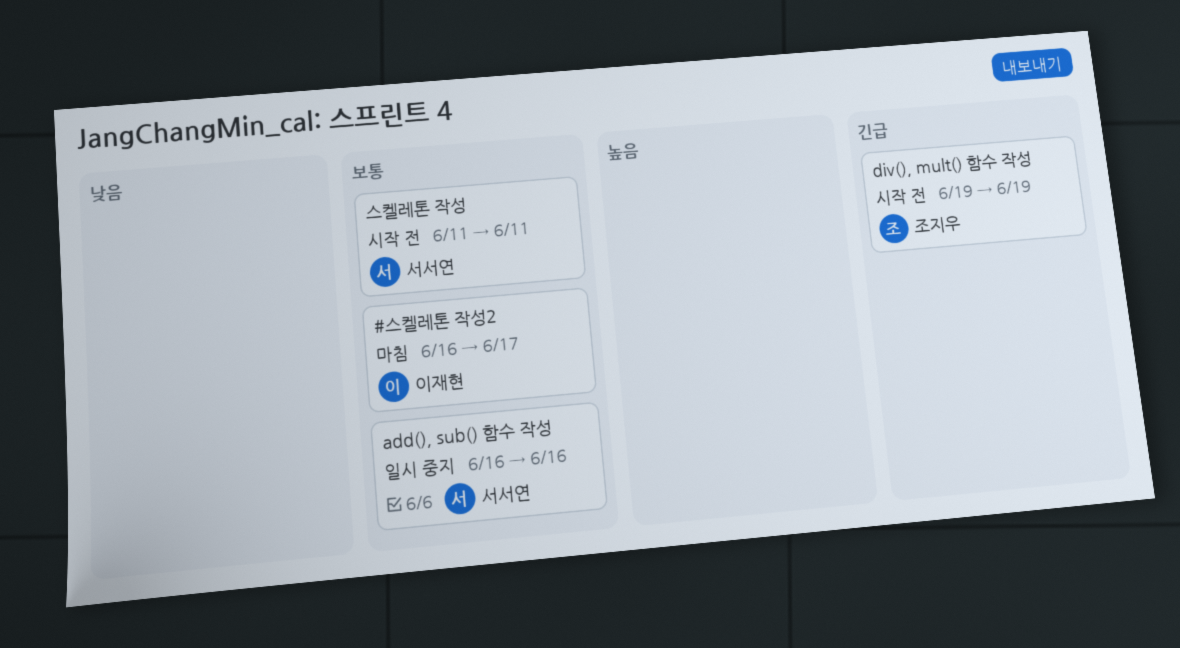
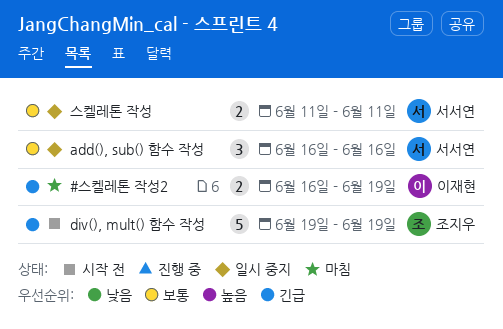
#스켈레톤 작성2, priority: 보통 -> 긴급
#스켈레톤 작성2, due: Jun 17 -> Jun 19
스켈레톤 작성, status: 시작 전 -> 일시 중지

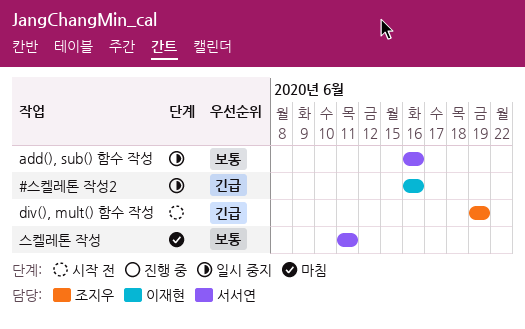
#스켈레톤 작성2, status: 마침 -> 일시 중지
#스켈레톤 작성2, due: Jun 19 -> Jun 16
스켈레톤 작성, status: 일시 중지 -> 마침

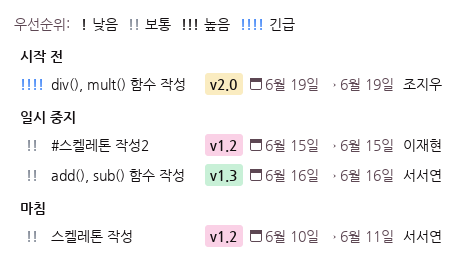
#스켈레톤 작성2, priority: 긴급 -> 보통
#스켈레톤 작성2, start: Jun 16 -> Jun 15
#스켈레톤 작성2, due: Jun 16 -> Jun 15
스켈레톤 작성, start: Jun 11 -> Jun 10

